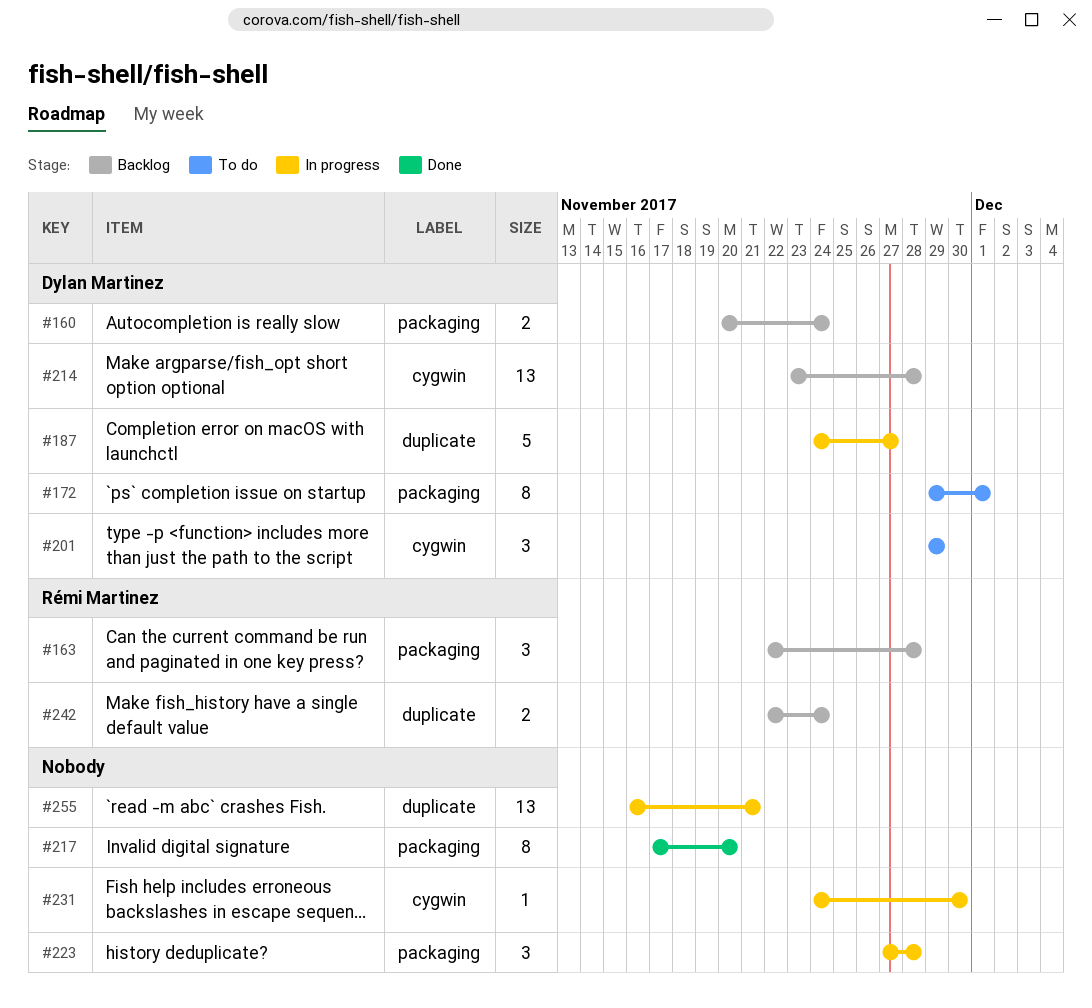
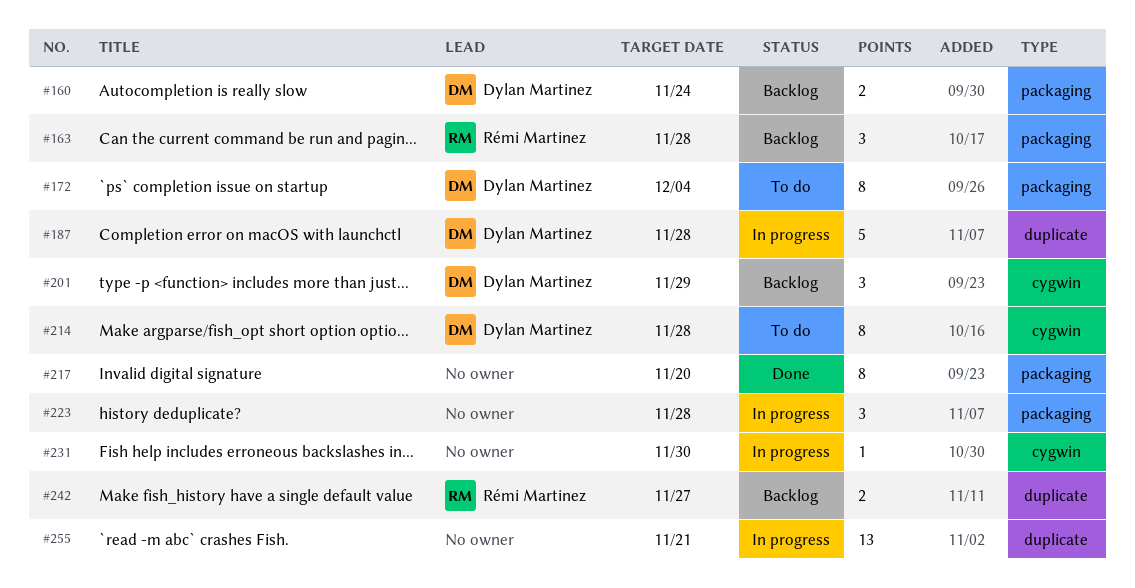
#172, due: Dec 1 -> Dec 4
#187, due: Nov 27 -> Nov 28
#201, status: To do -> Backlog
#214, status: Backlog -> To do
#214, estimate: 13 -> 8
#242, due: Nov 24 -> Nov 27

